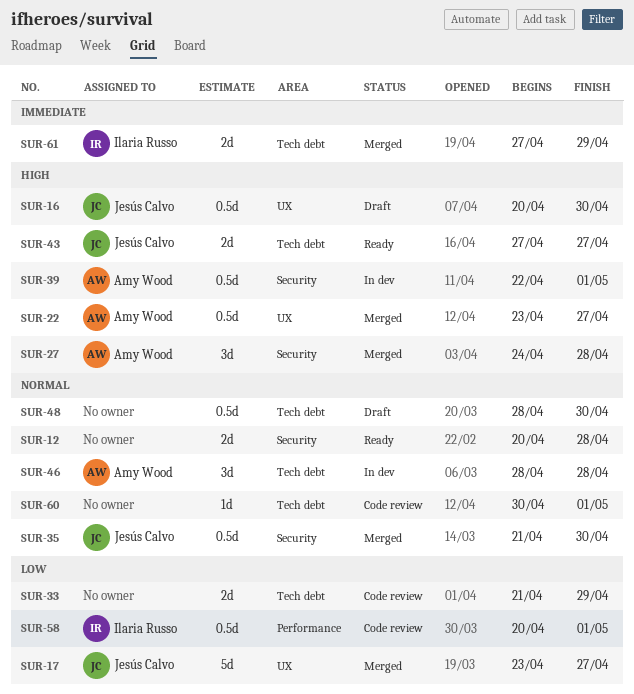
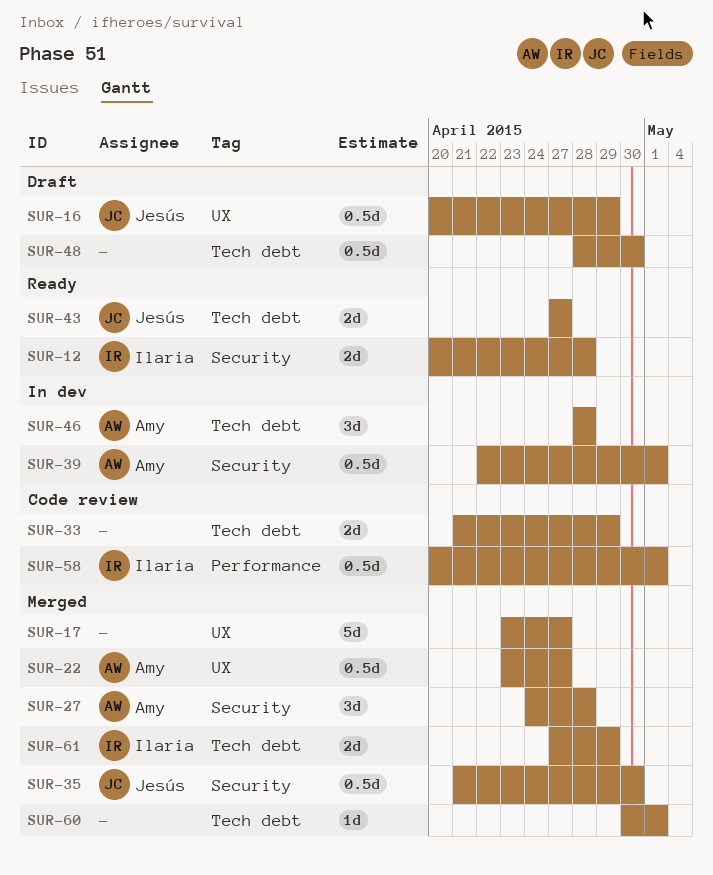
SUR-12, owner: none -> Ilaria Russo
SUR-16, due: Apr 30 -> Apr 29
SUR-17, owner: Jesús Calvo -> none
SUR-60, status: Code review -> Merged

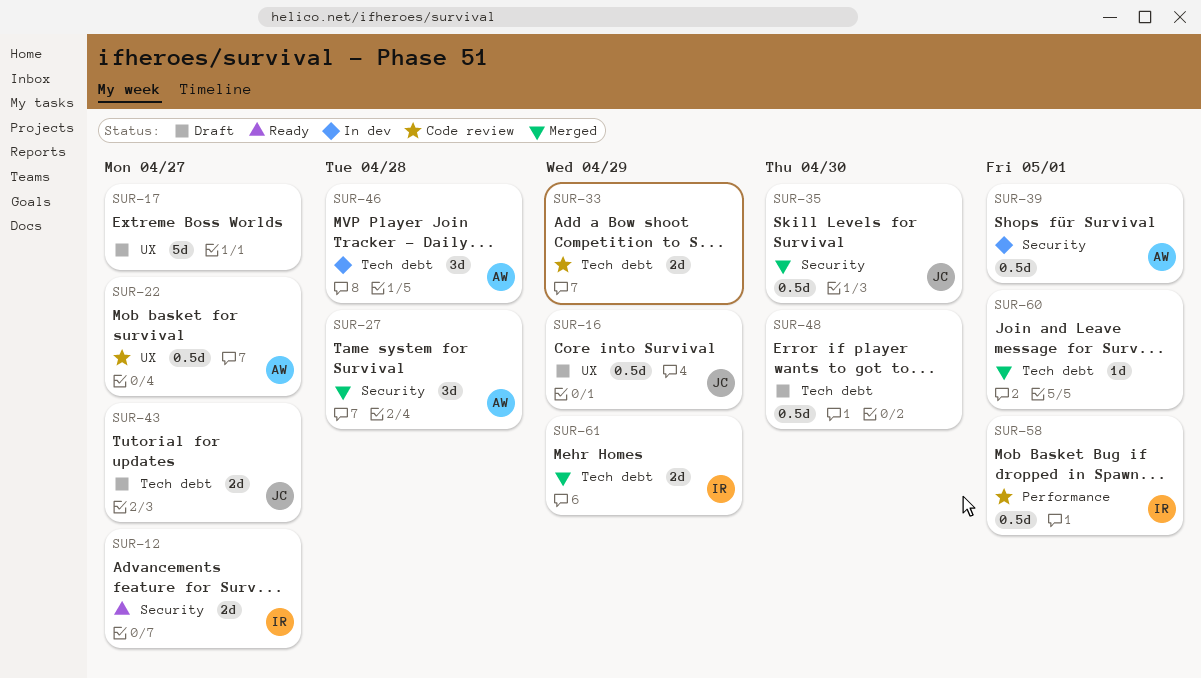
SUR-12, due: Apr 28 -> Apr 27
SUR-17, status: Merged -> Draft
SUR-22, status: Merged -> Code review
SUR-43, status: Ready -> Draft

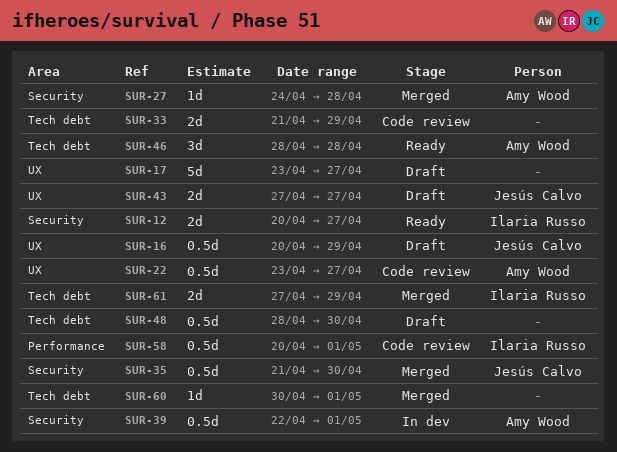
SUR-27, estimate: 3d -> 1d
SUR-43, label: Tech debt -> UX
SUR-46, status: In dev -> Ready

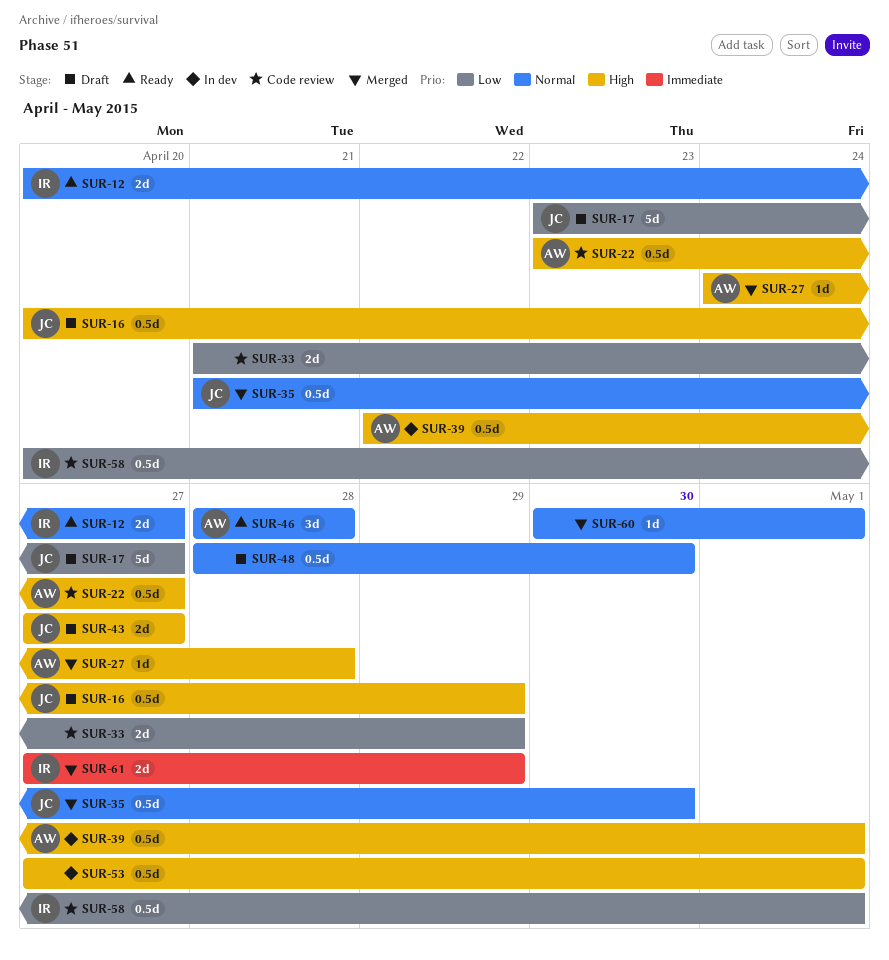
SUR-17, owner: none -> Jesús Calvo
SUR-53: none -> present

